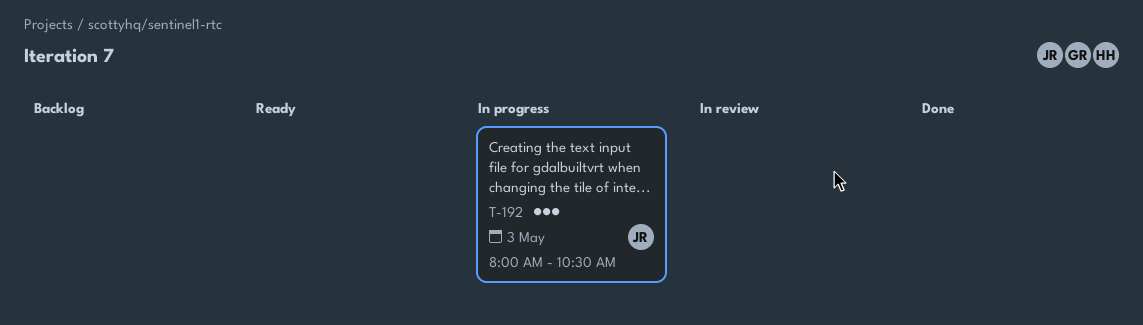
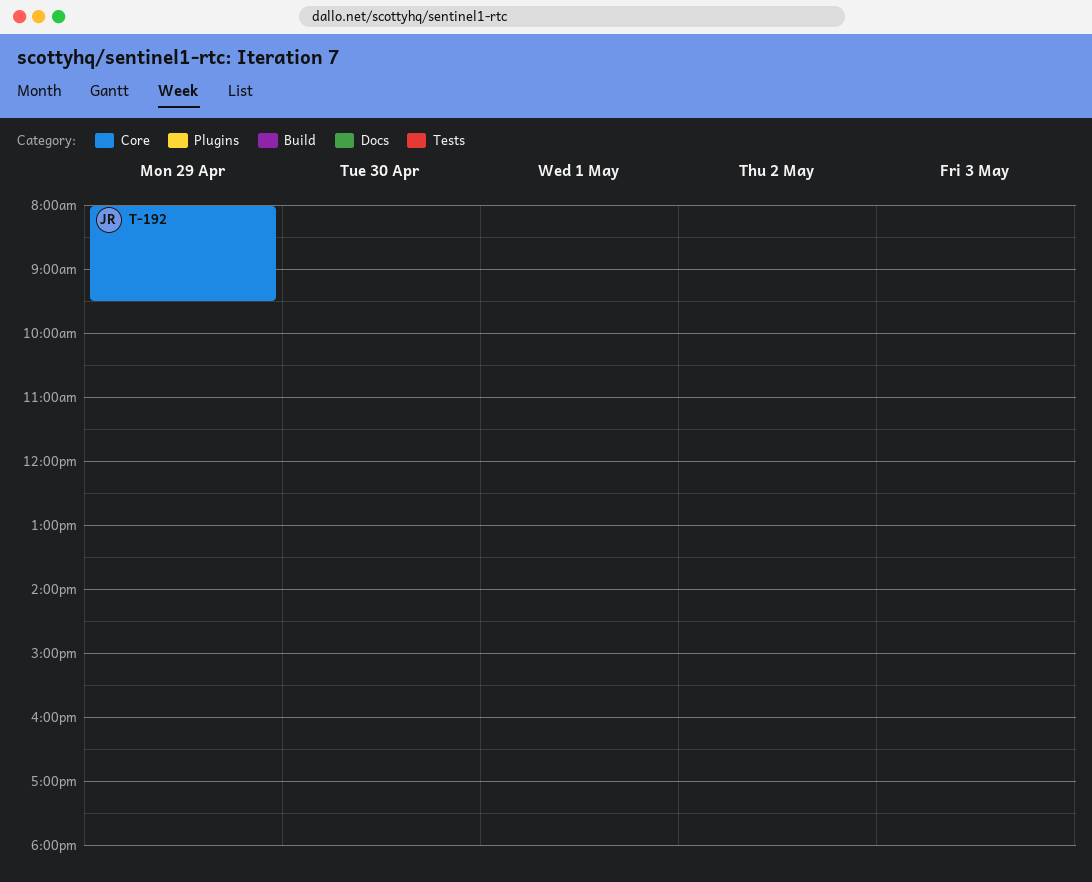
T-192, day: May 3 -> Apr 29
T-192, ends: 10:30 -> 09:30

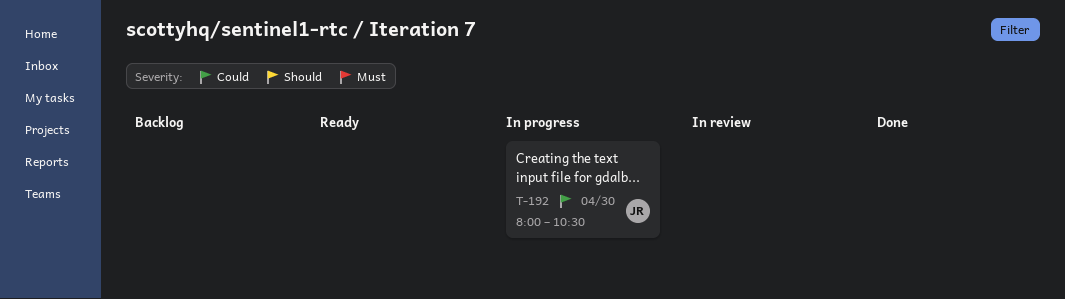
T-192, day: Apr 29 -> Apr 30
T-192, ends: 09:30 -> 10:30

